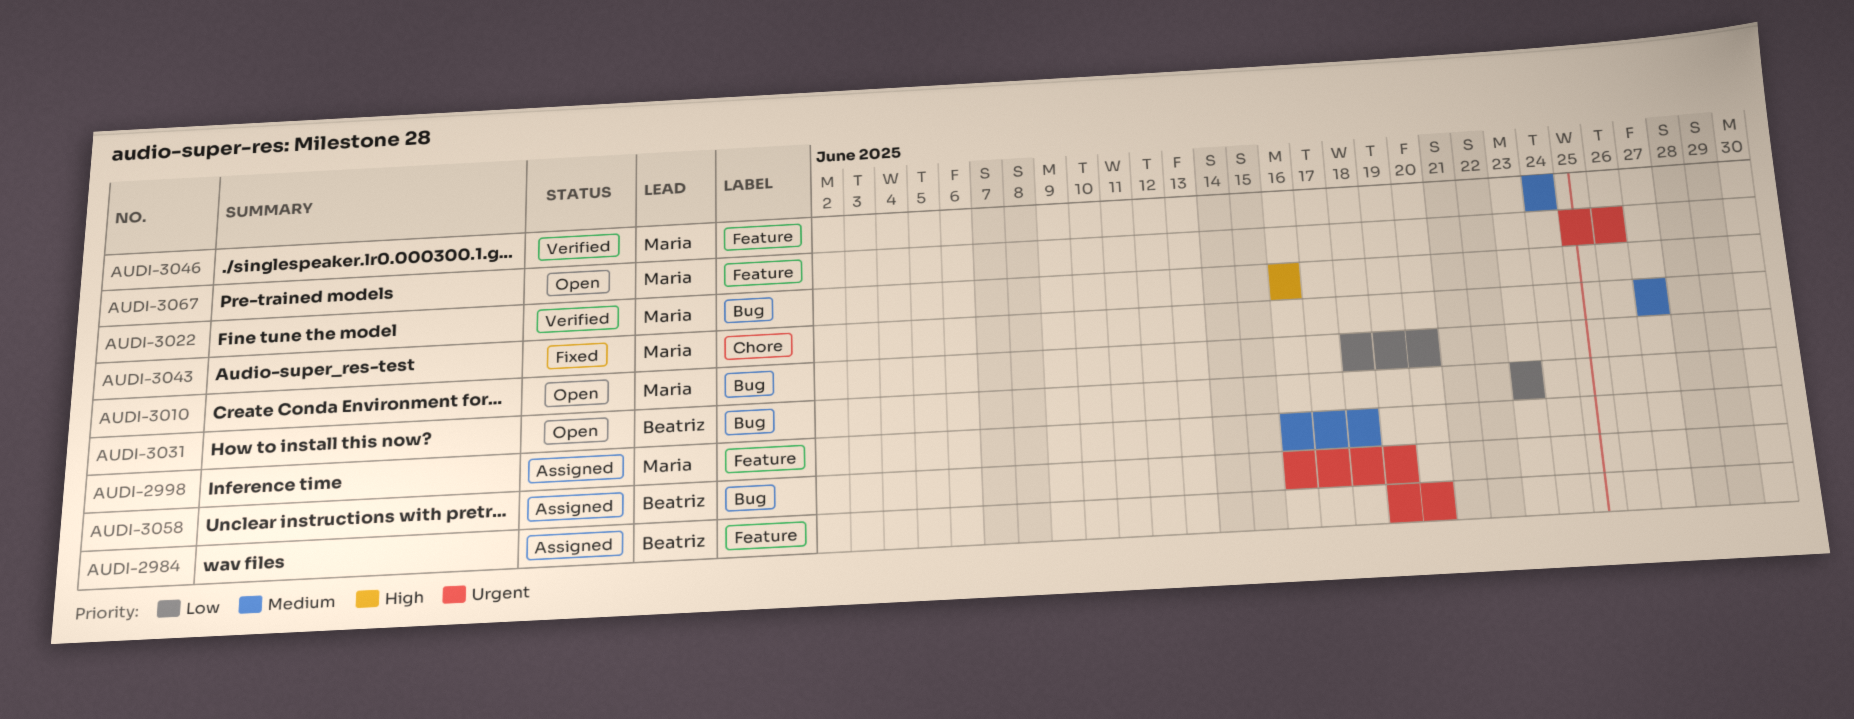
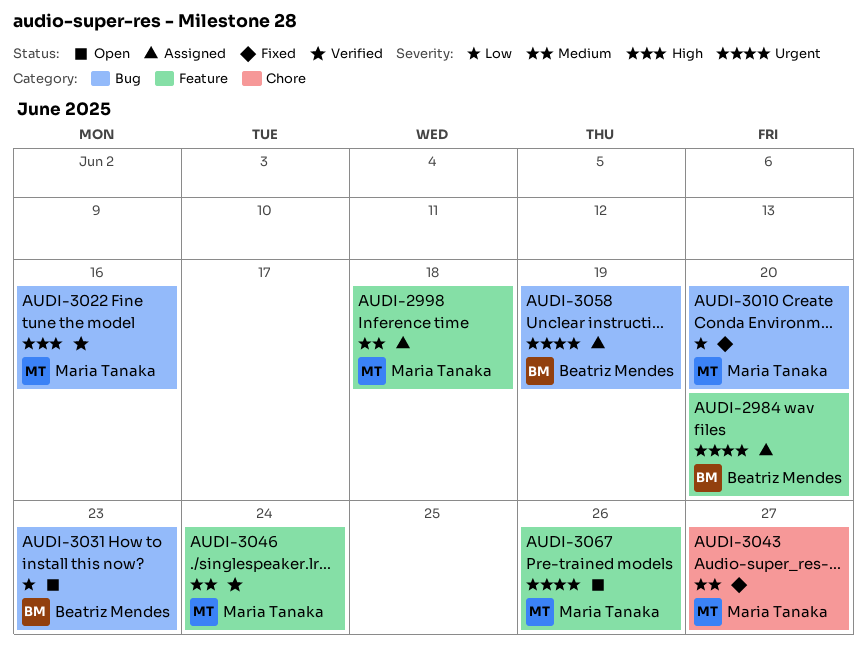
AUDI-3010, status: Open -> Fixed

